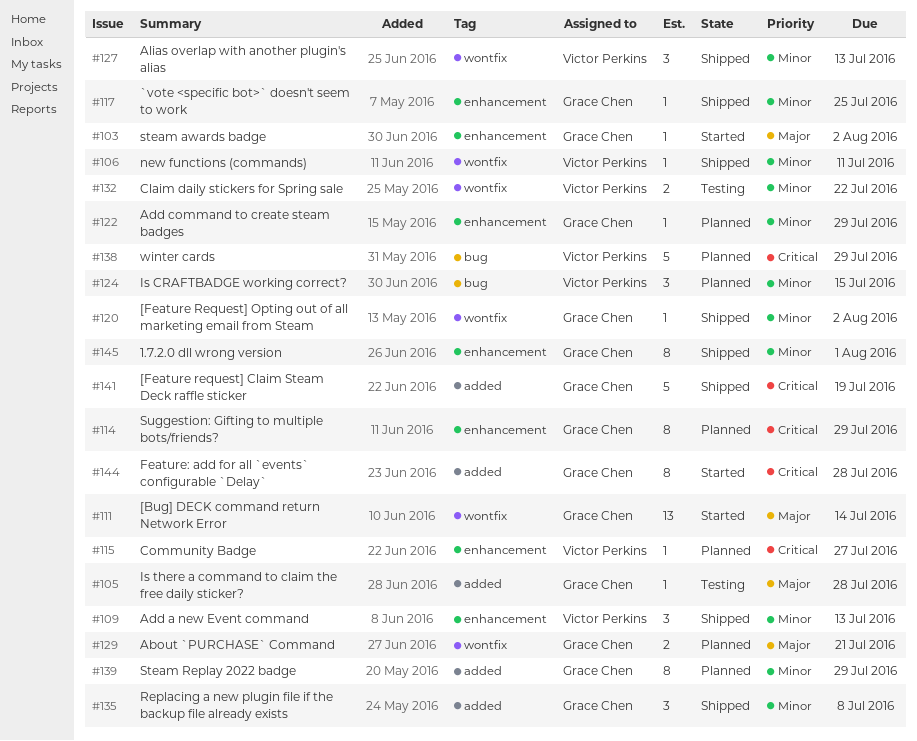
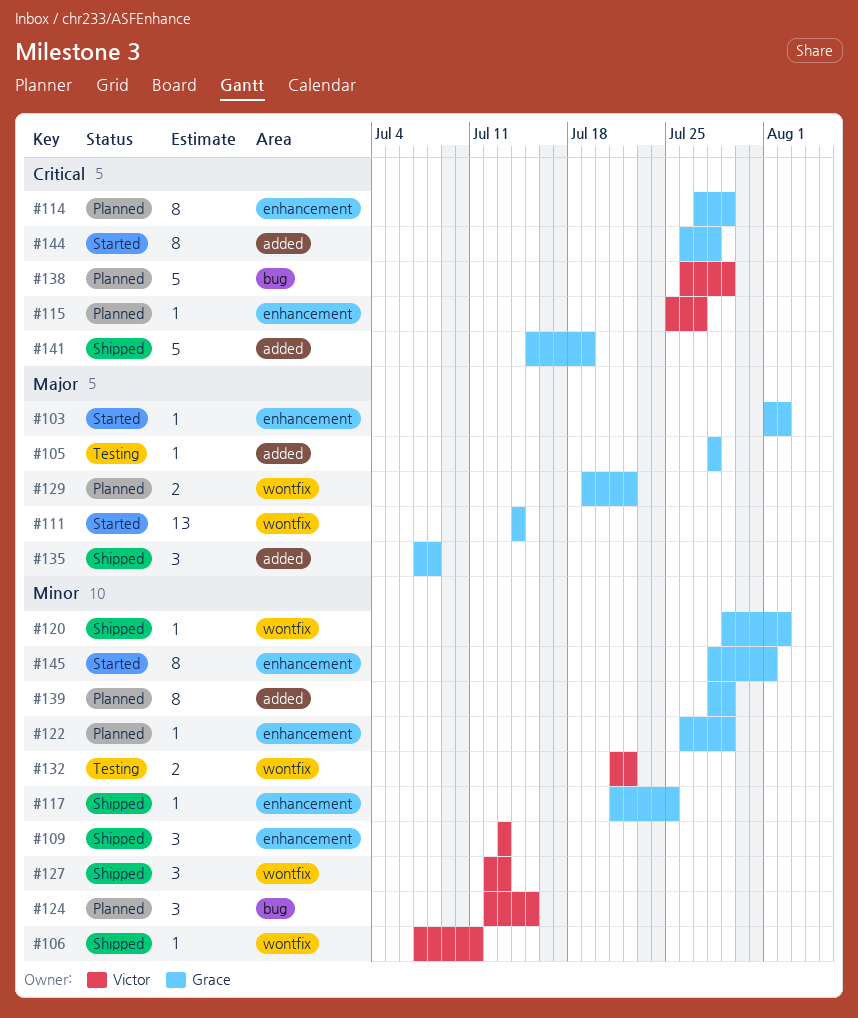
#129, due: Jul 21 -> Jul 22
#135, priority: Minor -> Major
#145, status: Shipped -> Started

